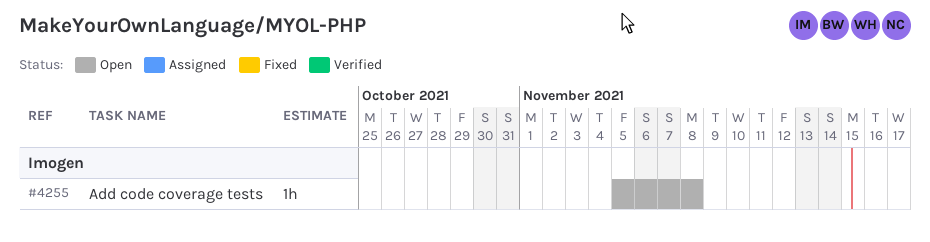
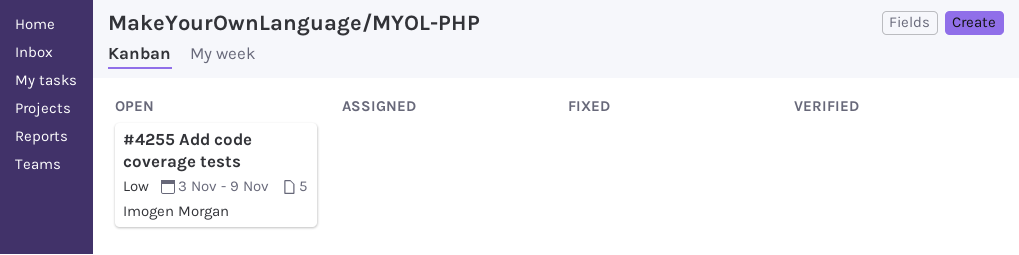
#4255, start: Nov 5 -> Nov 3
#4255, due: Nov 8 -> Nov 9

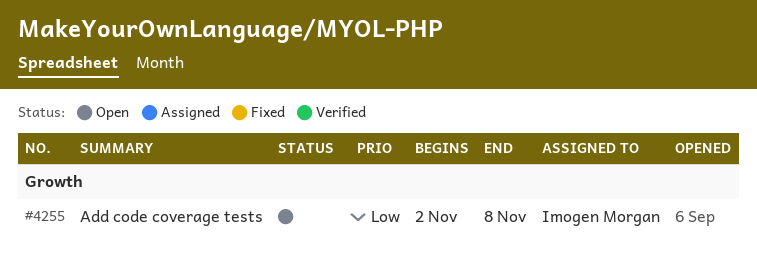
#4255, start: Nov 3 -> Nov 2
#4255, due: Nov 9 -> Nov 8

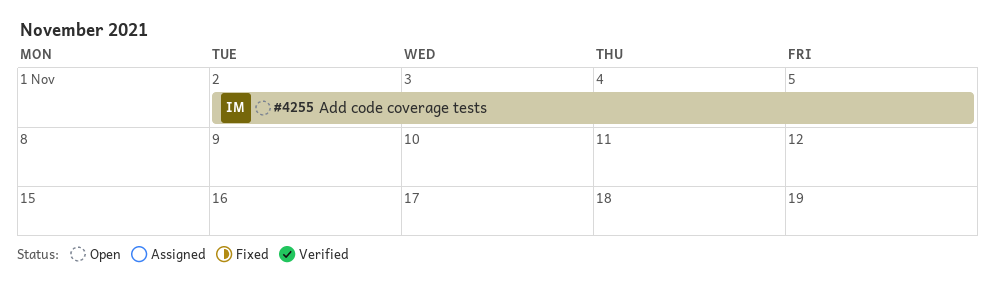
#4255, due: Nov 8 -> Nov 5

